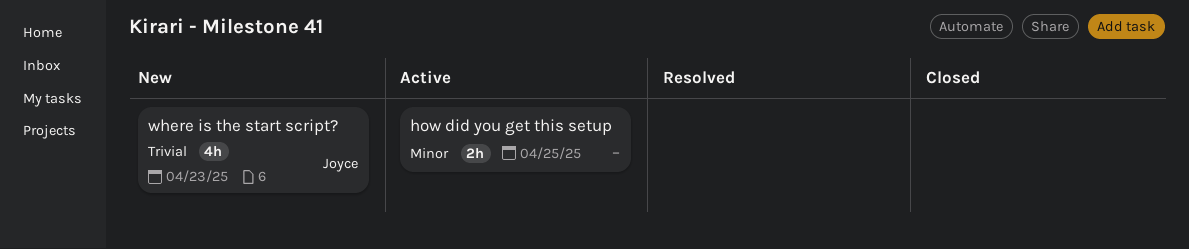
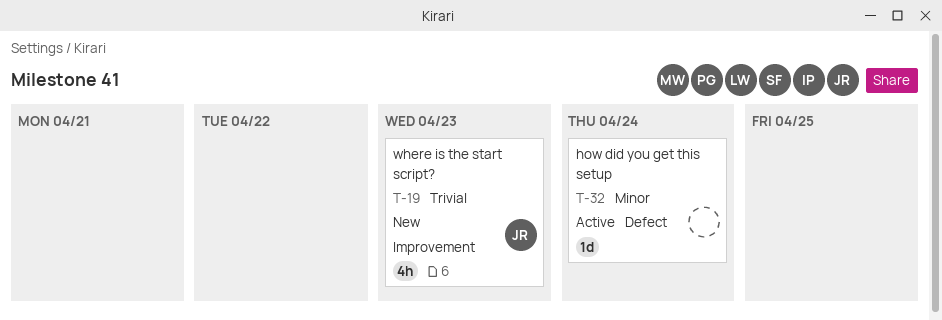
how did you get this setup, estimate: 2h -> 1d
how did you get this setup, due: Apr 25 -> Apr 24

